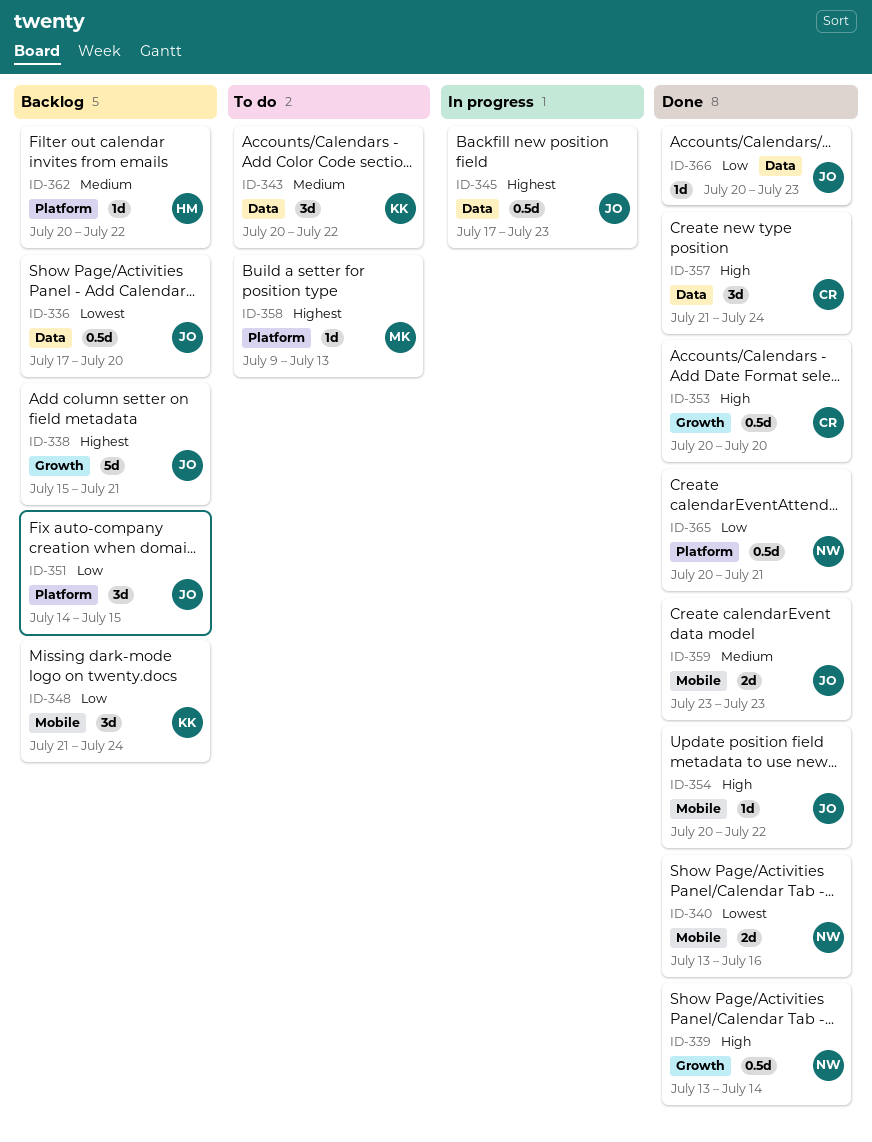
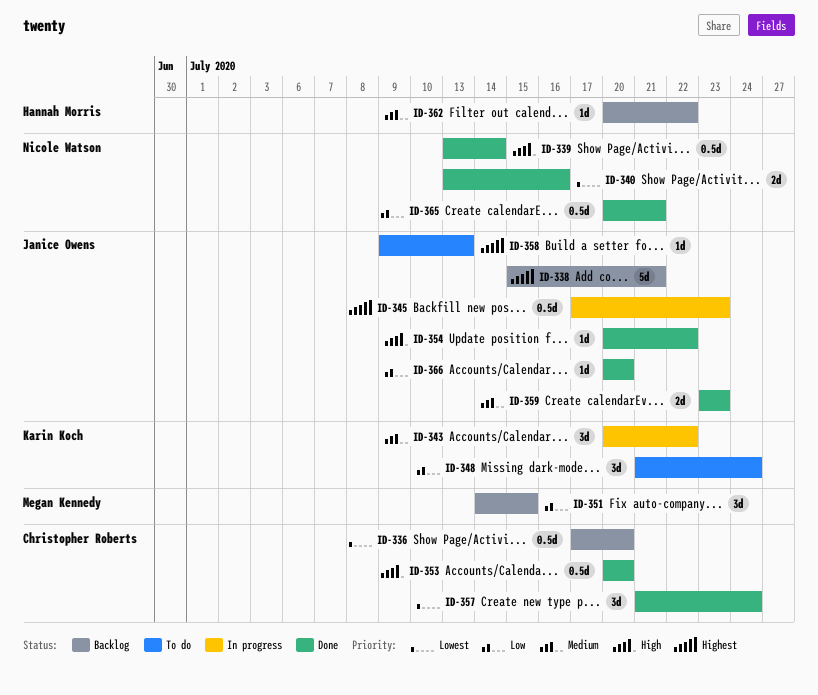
ID-336, owner: Janice Owens -> Christopher Roberts
ID-343, status: To do -> In progress
ID-348, status: Backlog -> To do
ID-351, owner: Janice Owens -> Megan Kennedy
ID-357, priority: High -> Lowest
ID-358, owner: Megan Kennedy -> Janice Owens
ID-366, due: Jul 23 -> Jul 20

